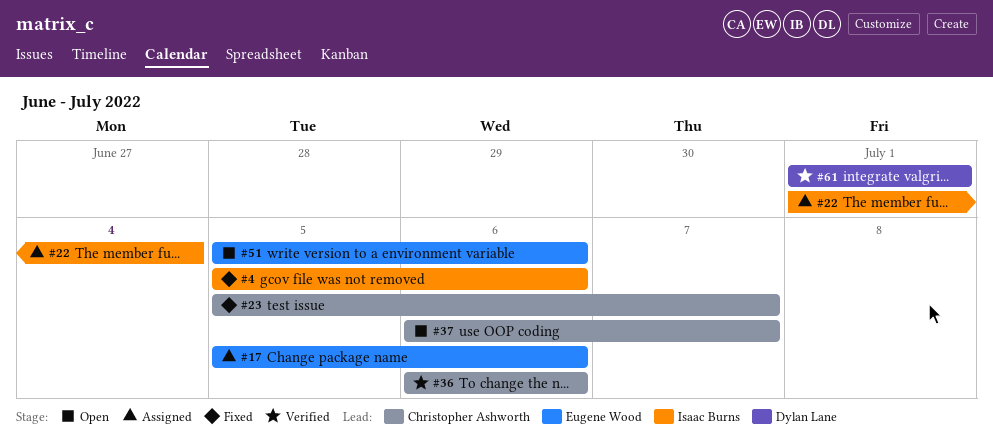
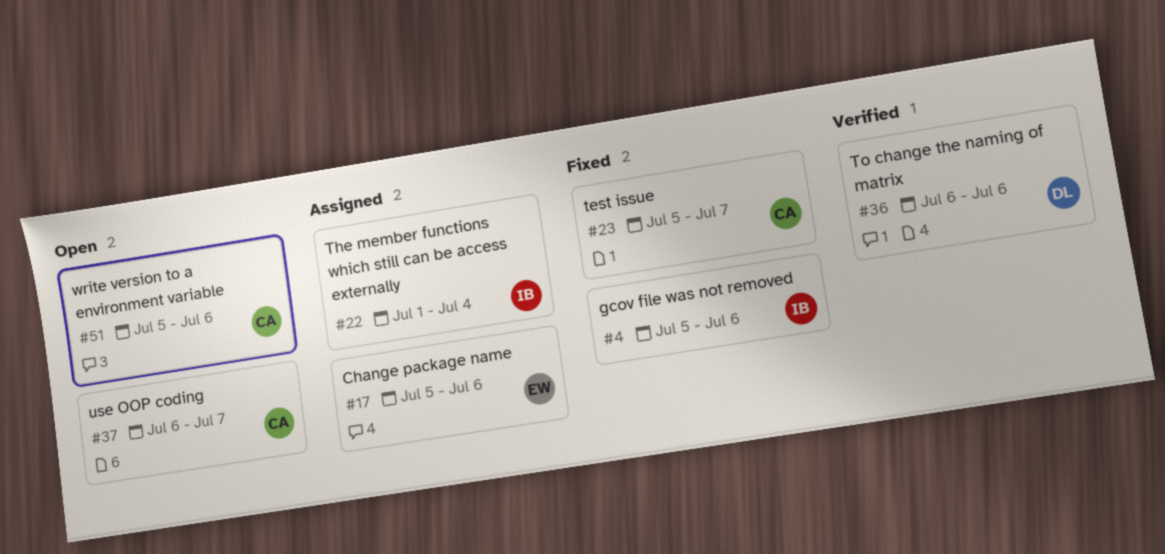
#36, owner: Christopher Ashworth -> Dylan Lane
#51, owner: Eugene Wood -> Christopher Ashworth
#61: present -> none

